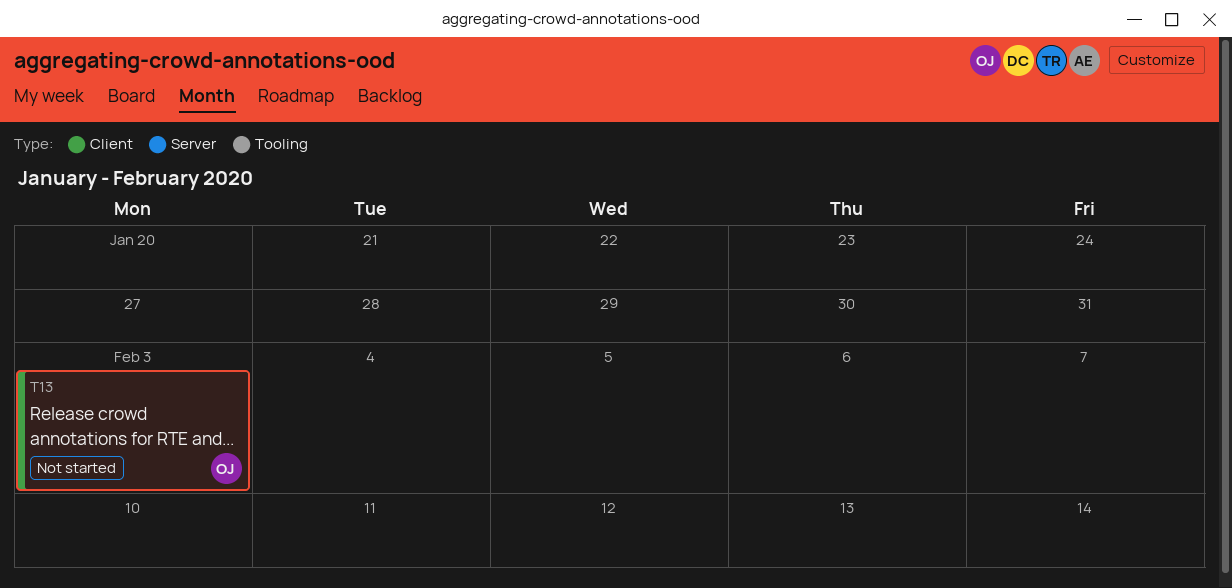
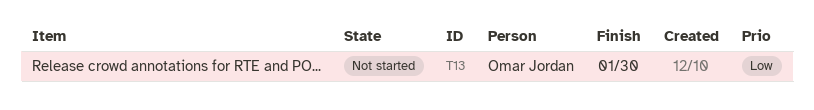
T13, due: Feb 3 -> Jan 30

